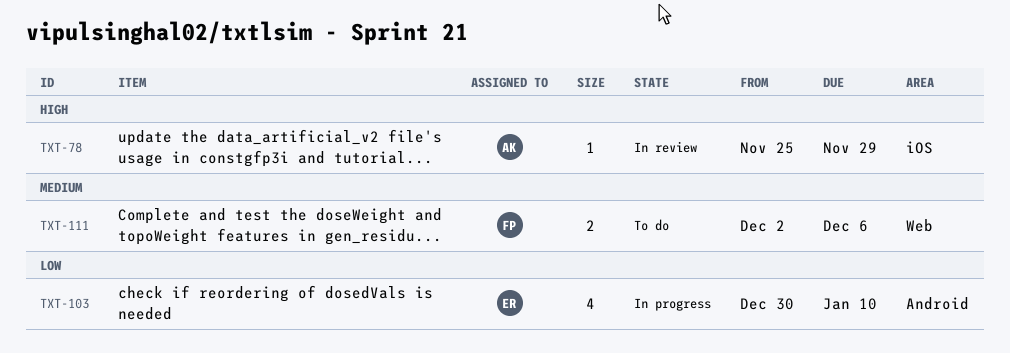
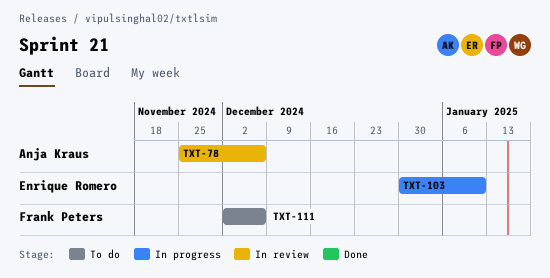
TXT-78, due: Nov 29 -> Dec 6

